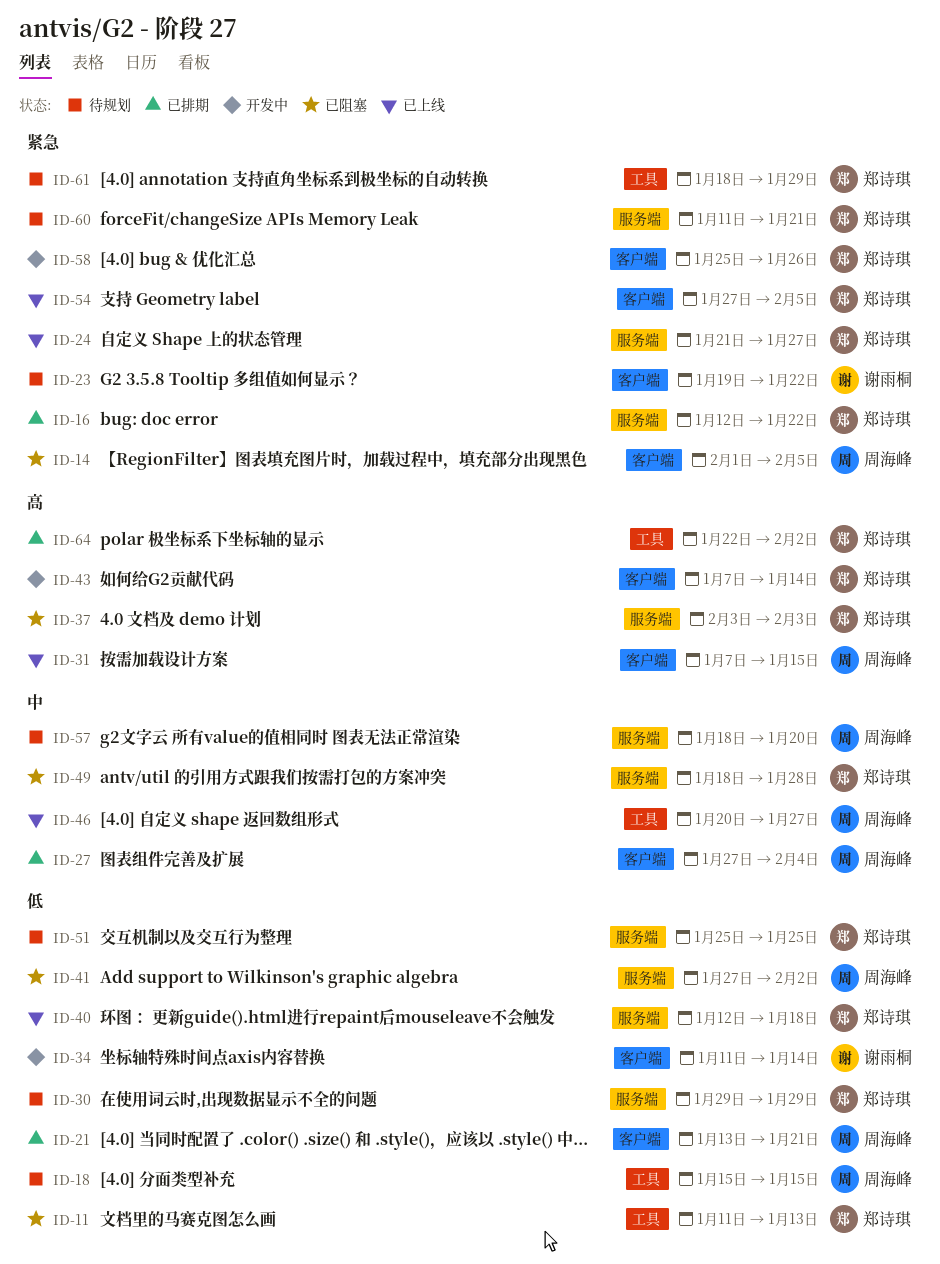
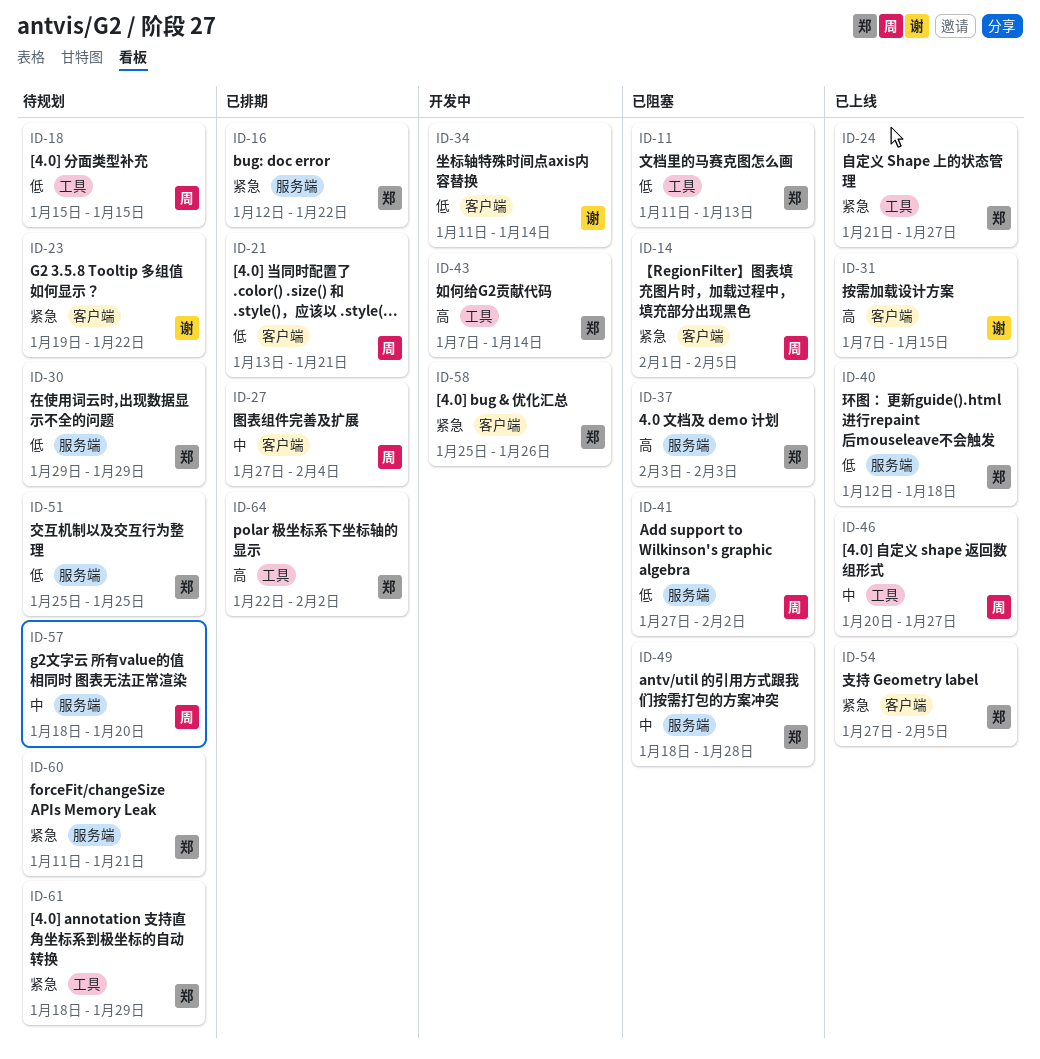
ID-24, label: 服务端 -> 工具
ID-31, owner: 周海峰 -> 谢雨桐
ID-43, label: 客户端 -> 工具

